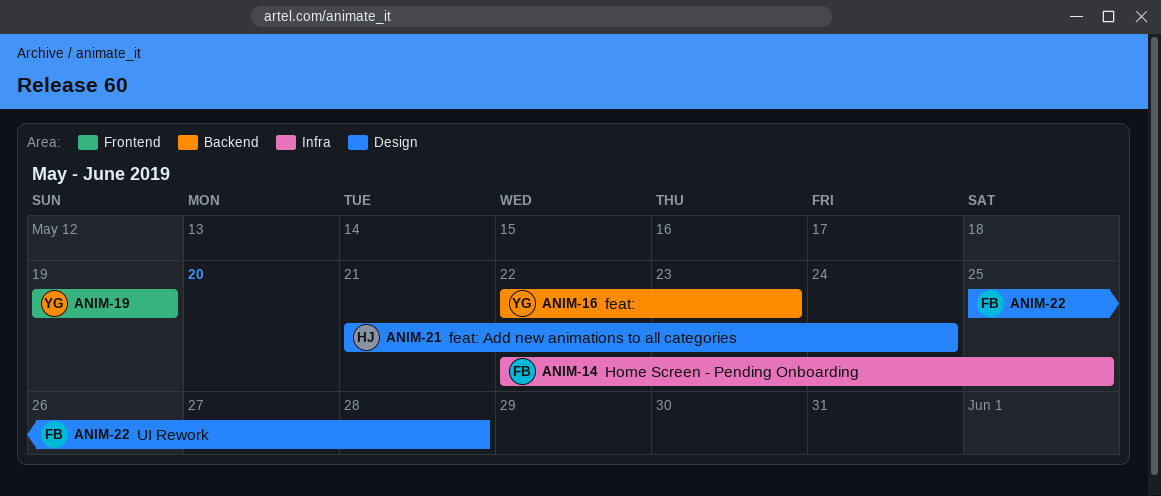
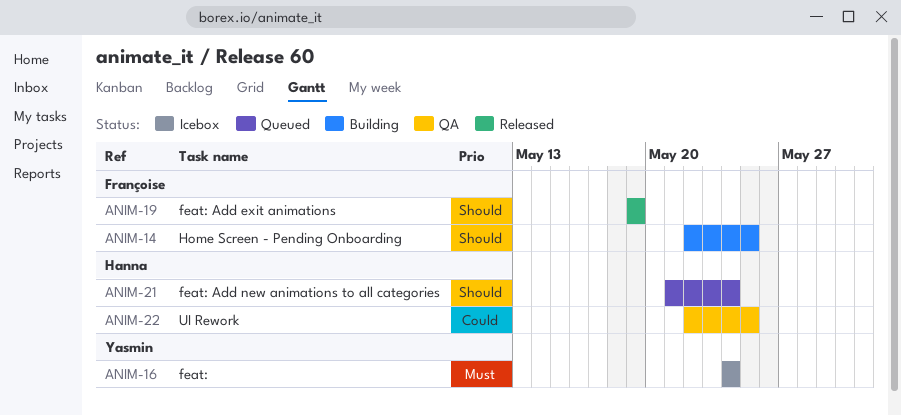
ANIM-16, start: May 22 -> May 24
ANIM-16, due: May 23 -> May 24
ANIM-19, owner: Yasmin -> Françoise
ANIM-22, owner: Françoise -> Hanna
ANIM-22, start: May 25 -> May 22
ANIM-22, due: May 28 -> May 25

